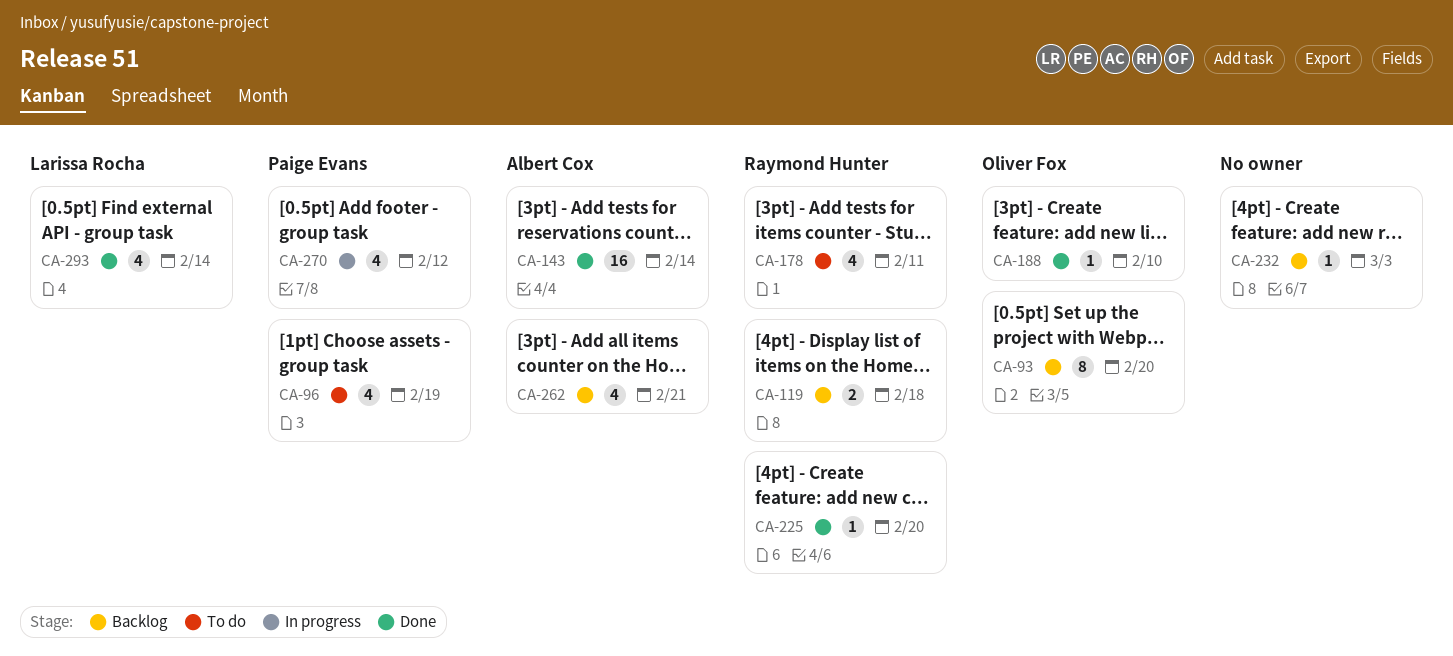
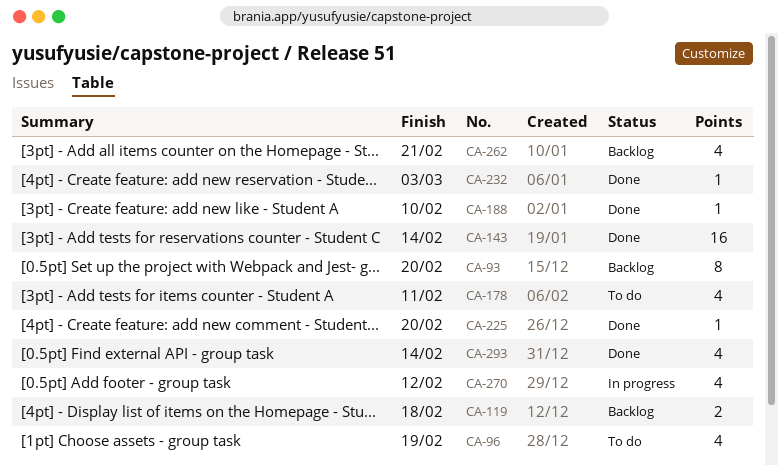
CA-232, status: Backlog -> Done

